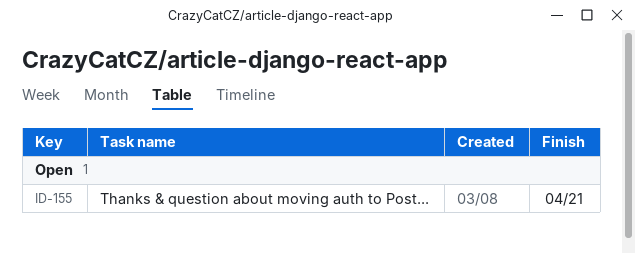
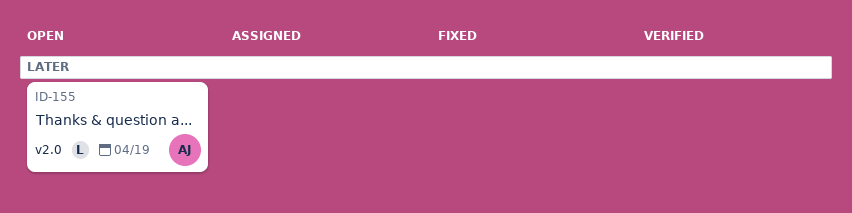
ID-155, due: Apr 21 -> Apr 19

